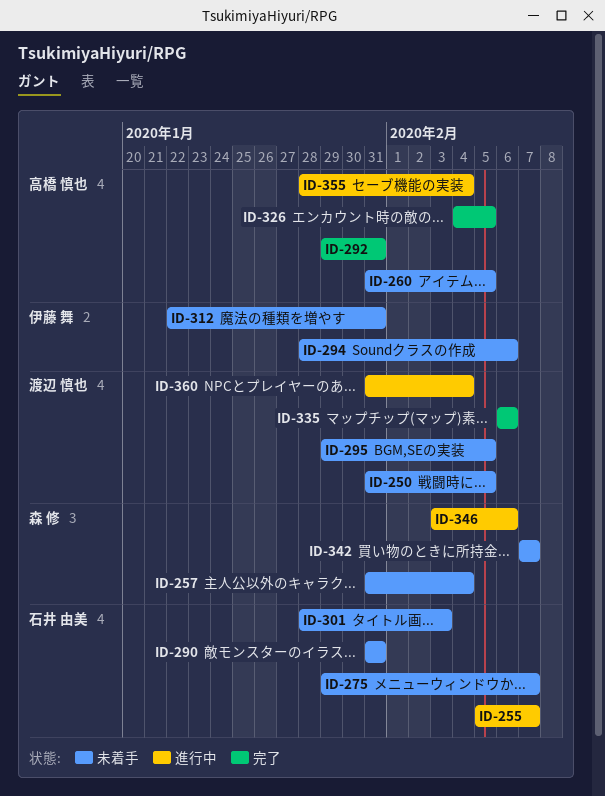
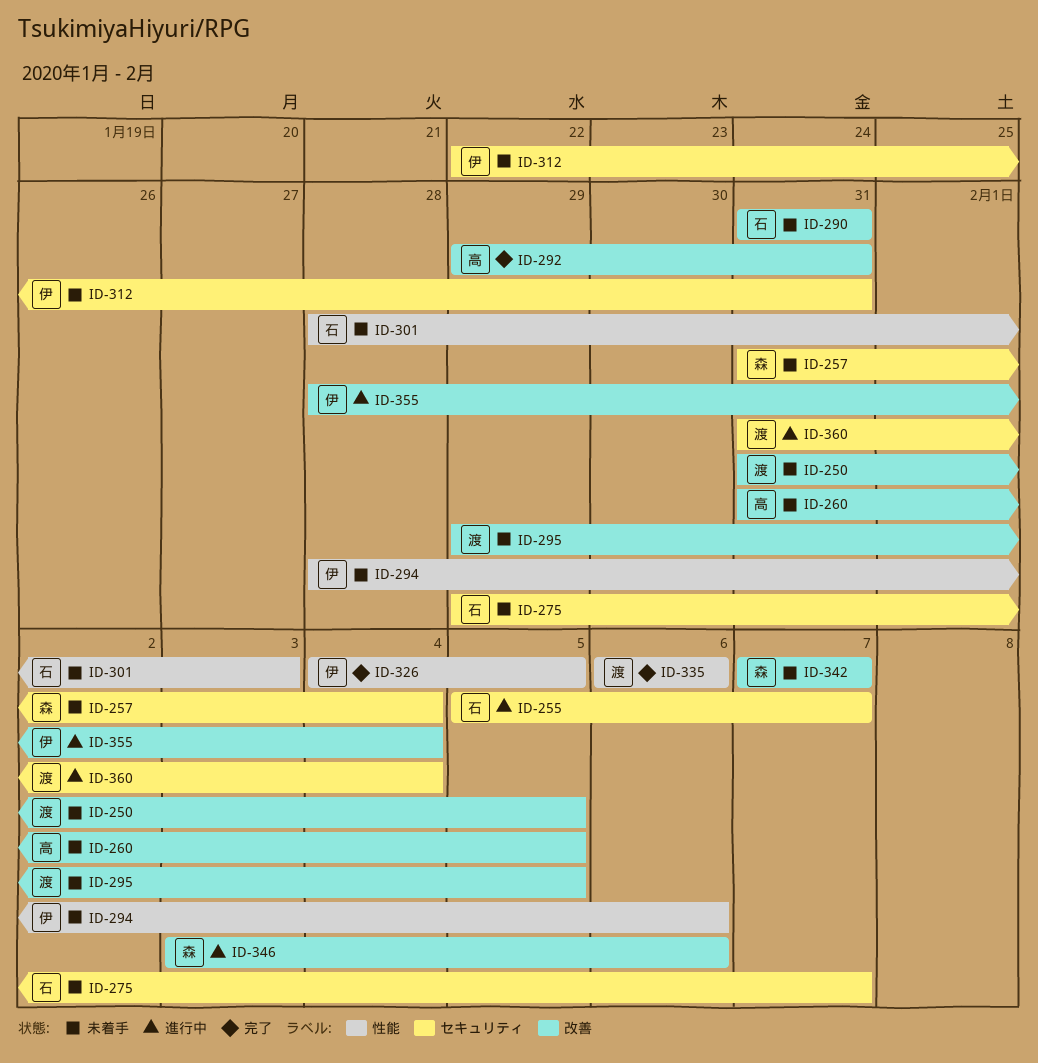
ID-326, owner: 高橋 慎也 -> 伊藤 舞
ID-355, owner: 高橋 慎也 -> 伊藤 舞

